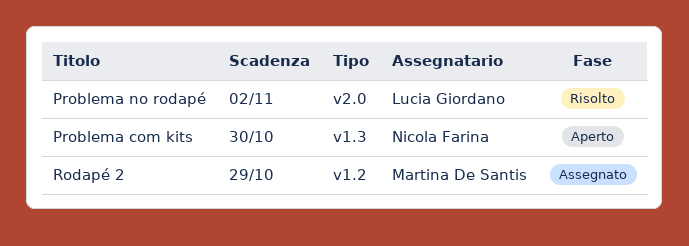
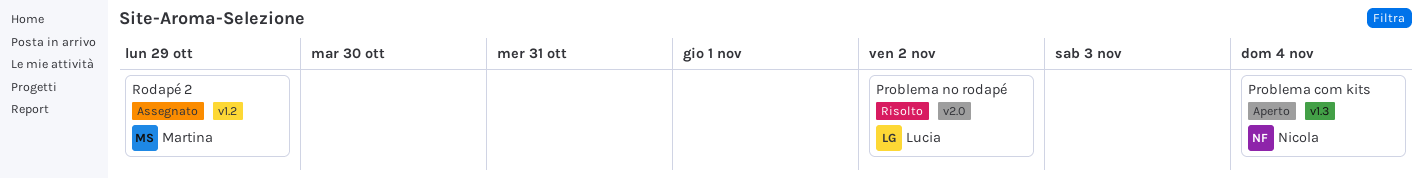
Problema com kits, due: Oct 30 -> Nov 4

